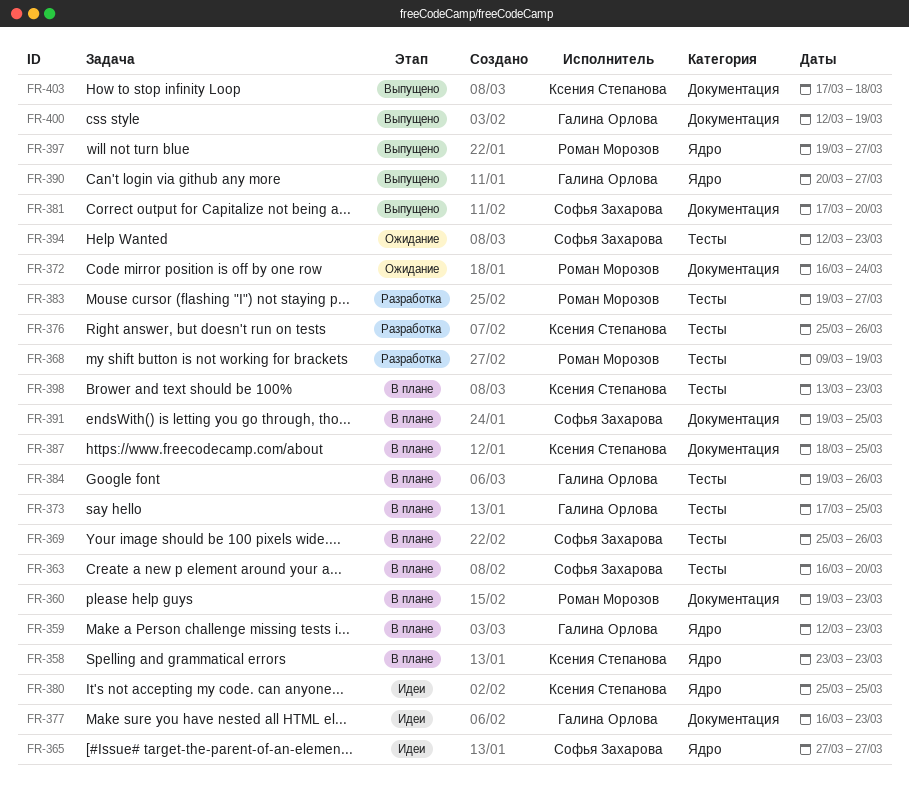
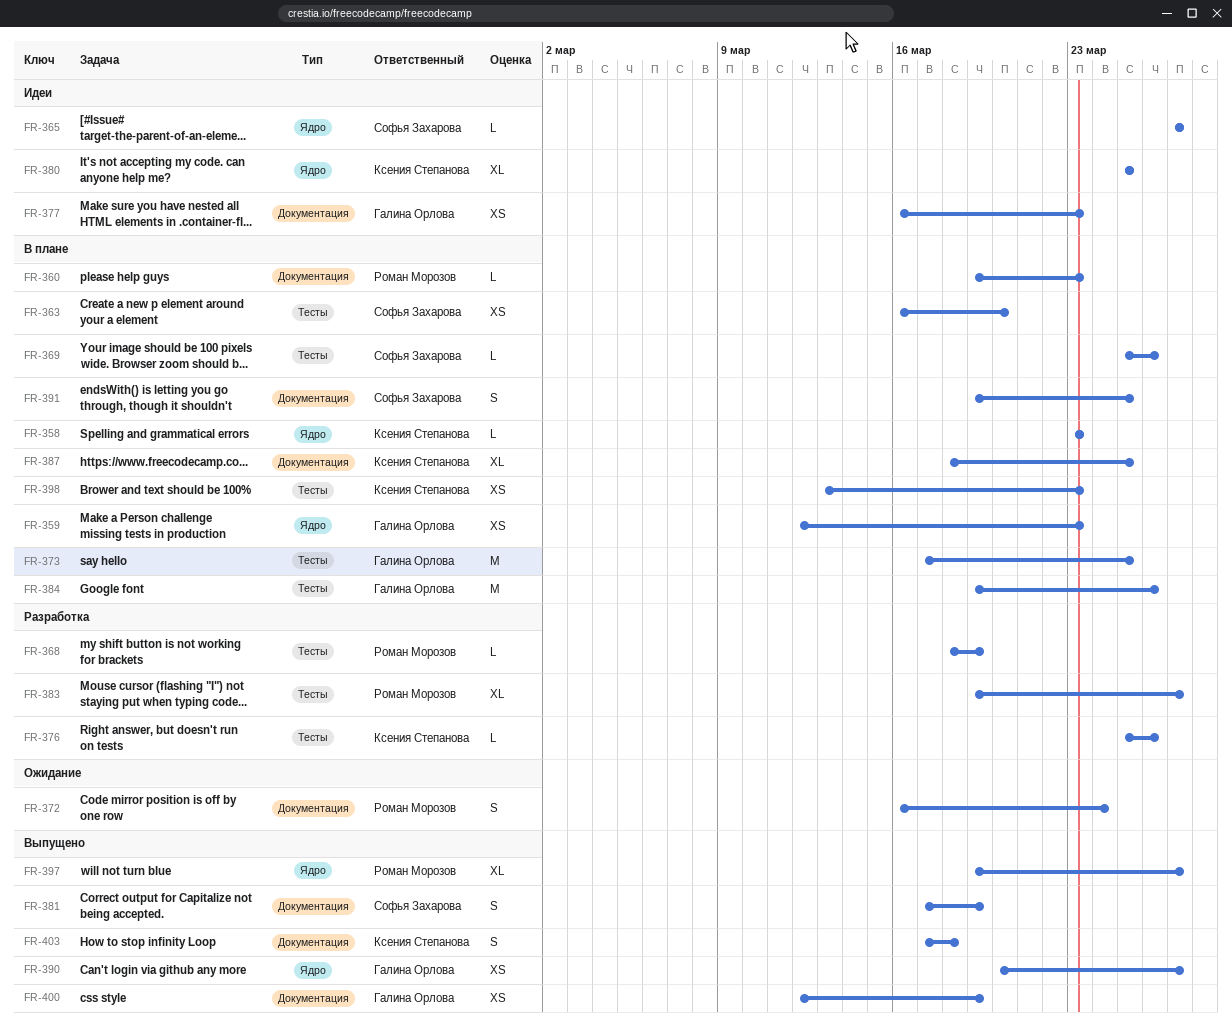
FR-368, start: Mar 9 -> Mar 18
FR-381, due: Mar 20 -> Mar 19
FR-394: present -> none

